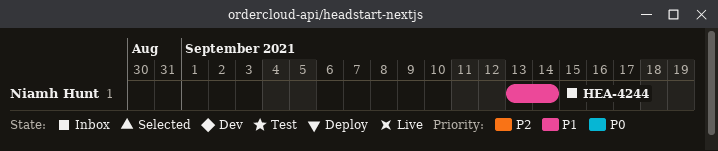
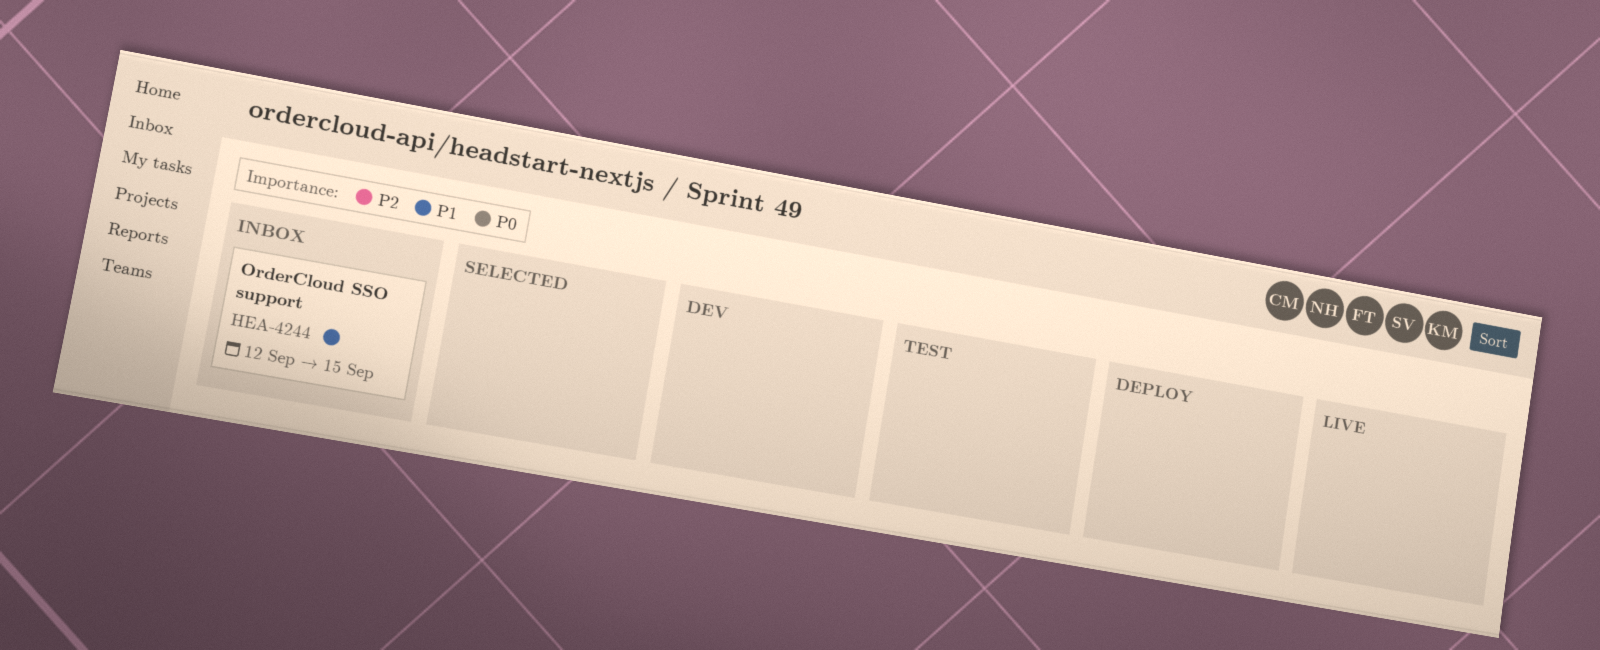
HEA-4244, start: Sep 13 -> Sep 12
HEA-4244, due: Sep 14 -> Sep 15

